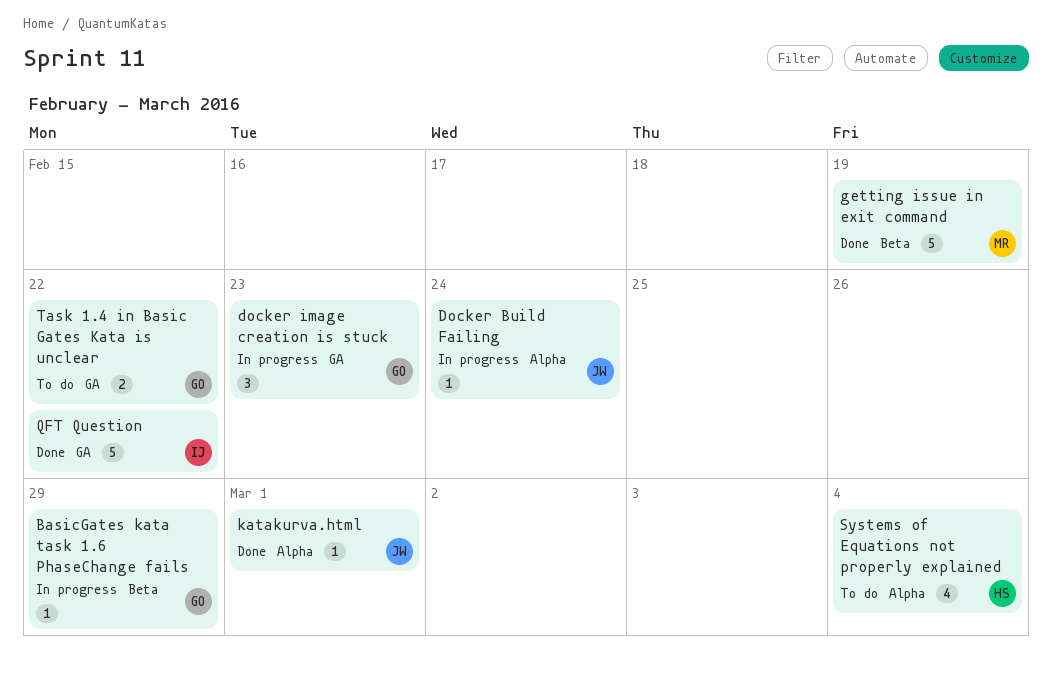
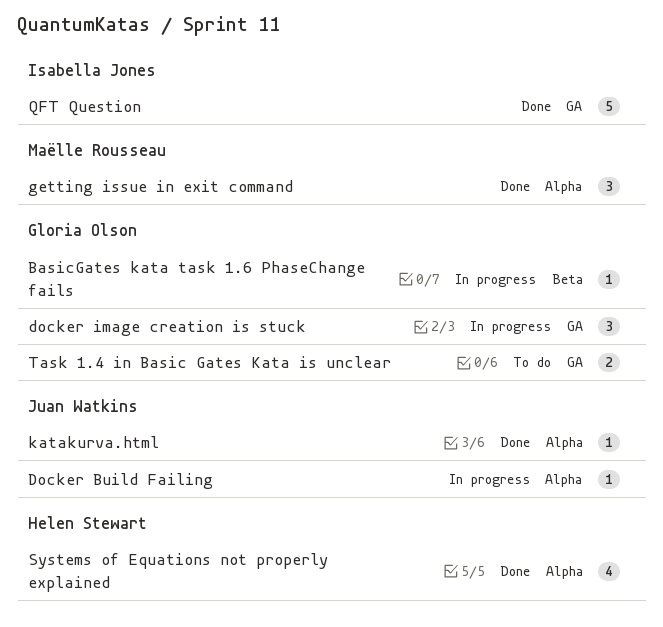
getting issue in exit command, label: Beta -> Alpha
getting issue in exit command, estimate: 5 -> 3
Systems of Equations not properly explained, status: To do -> Done

